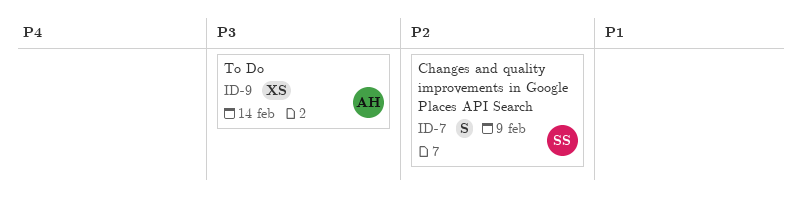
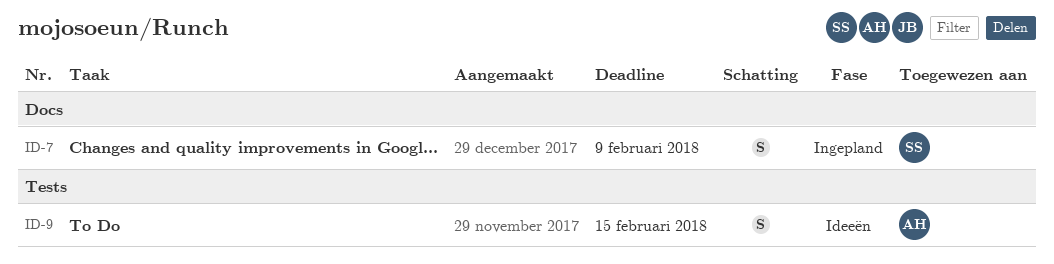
ID-9, estimate: XS -> S
ID-9, due: Feb 14 -> Feb 15

